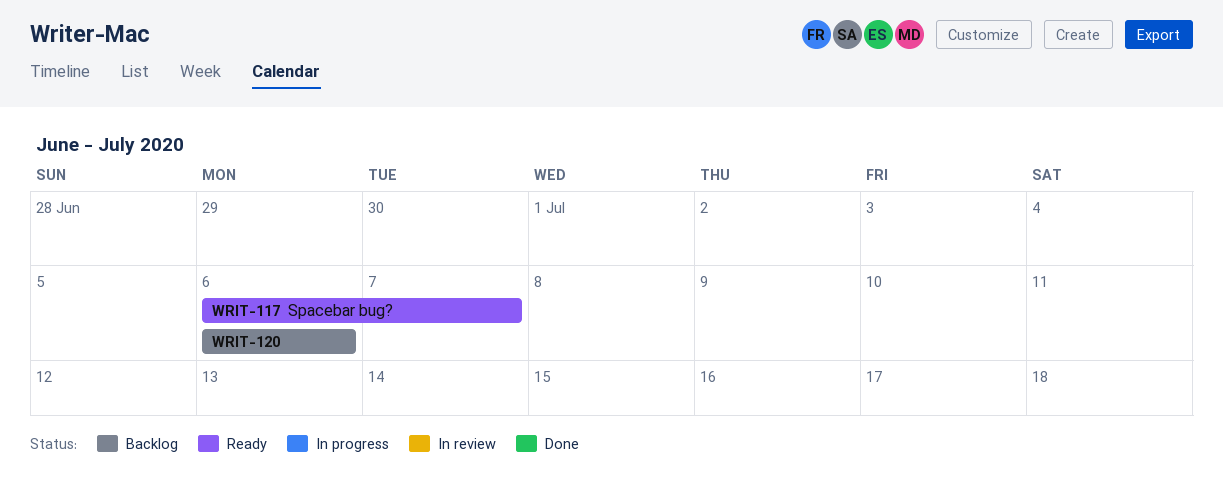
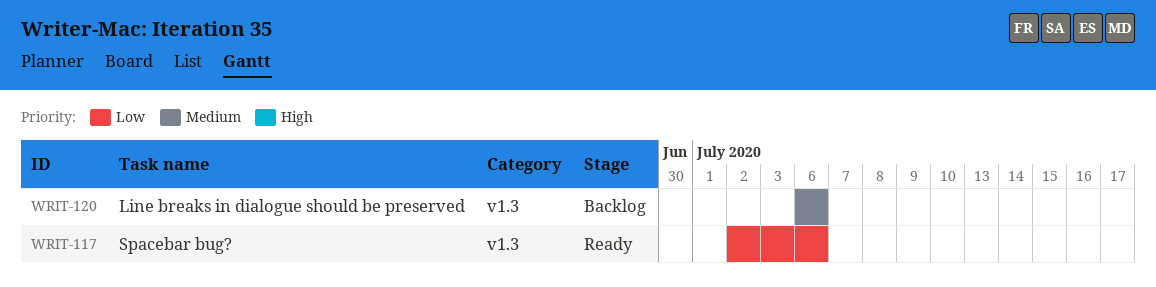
WRIT-117, start: Jul 6 -> Jul 2
WRIT-117, due: Jul 7 -> Jul 6

